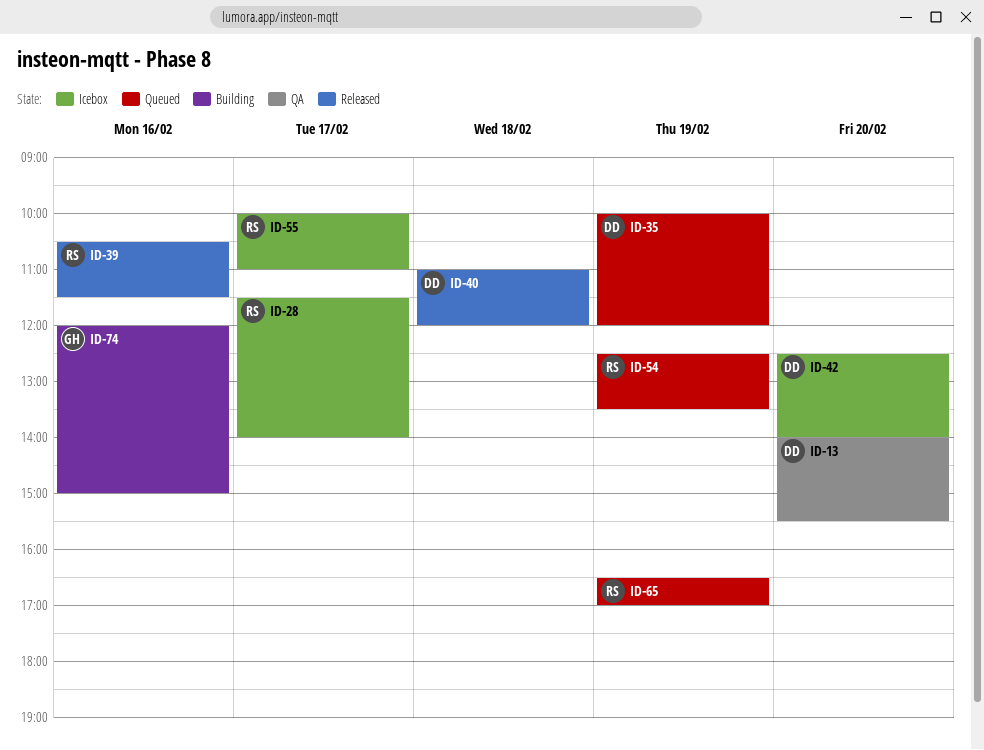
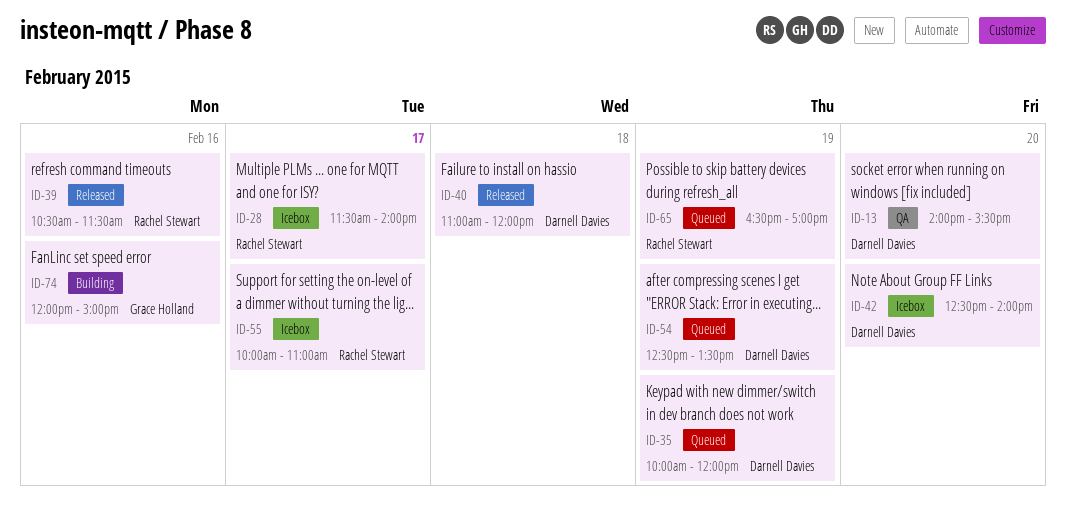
ID-54, owner: Rachel Stewart -> Darnell Davies

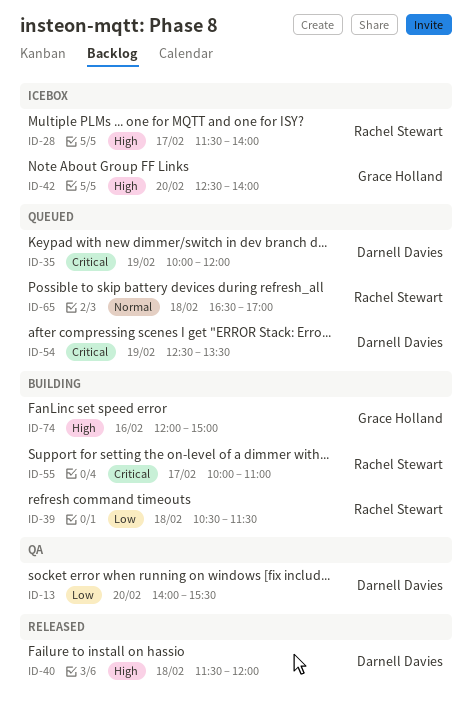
ID-39, status: Released -> Building
ID-39, day: Feb 16 -> Feb 18
ID-40, begins: 11:00 -> 11:30
ID-42, owner: Darnell Davies -> Grace Holland
ID-55, status: Icebox -> Building
ID-65, day: Feb 19 -> Feb 18

